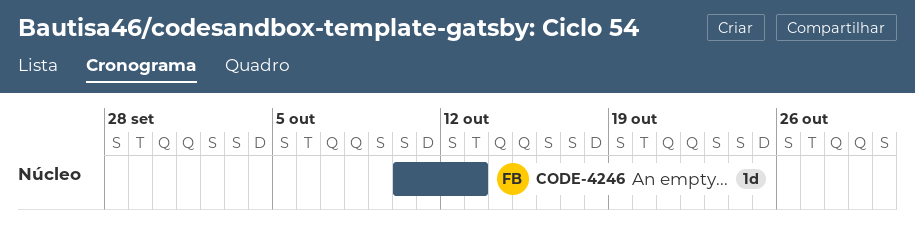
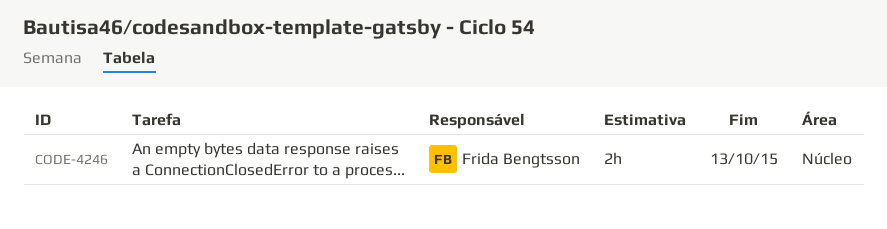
CODE-4246, estimate: 1d -> 2h

